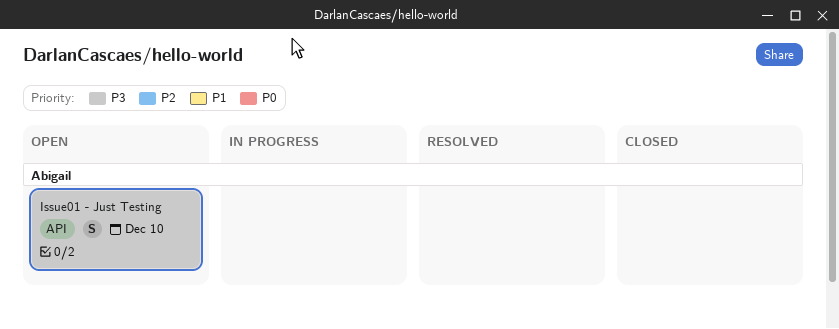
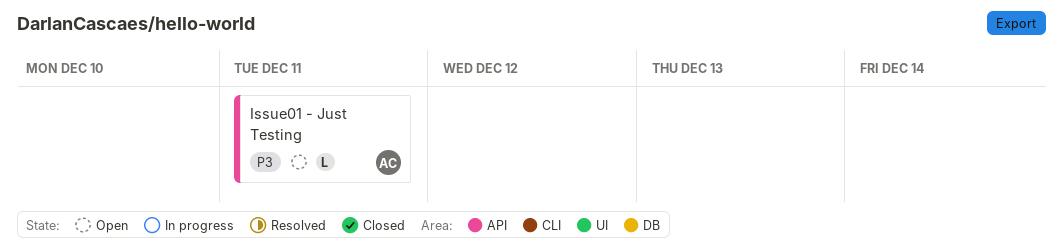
Issue01 - Just Testing, estimate: S -> L
Issue01 - Just Testing, due: Dec 10 -> Dec 11

